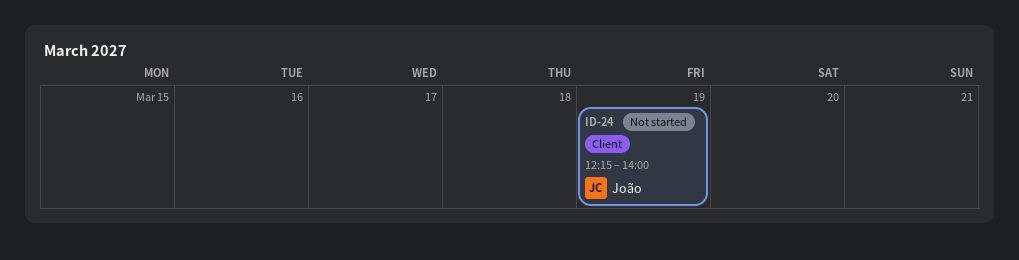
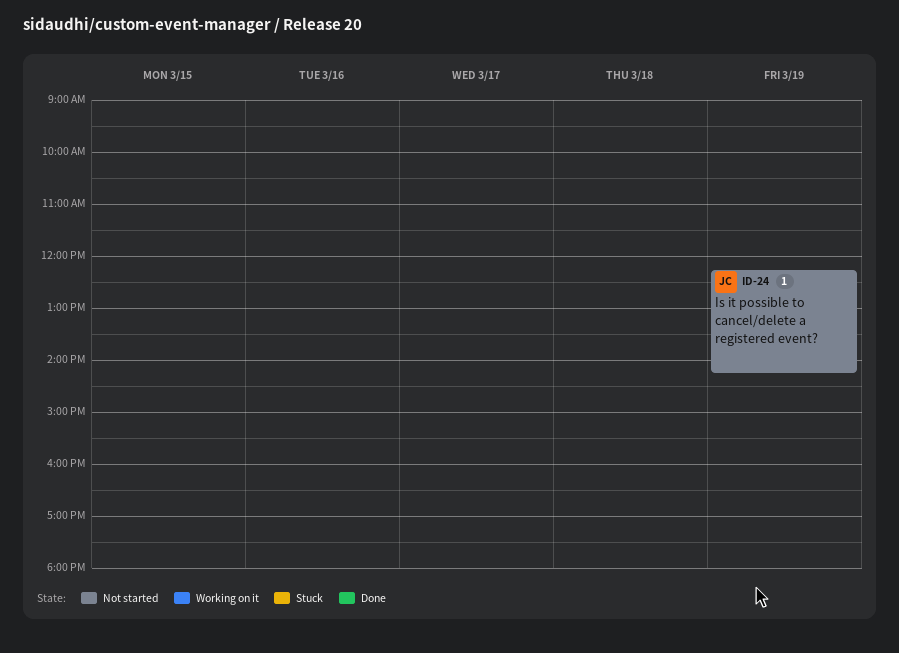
ID-24, ends: 14:00 -> 14:15

